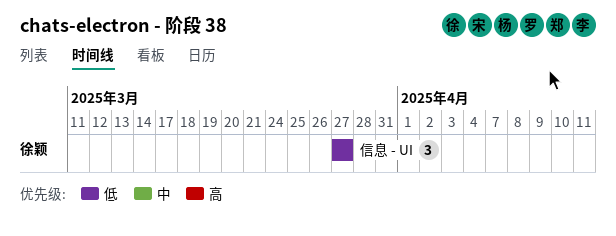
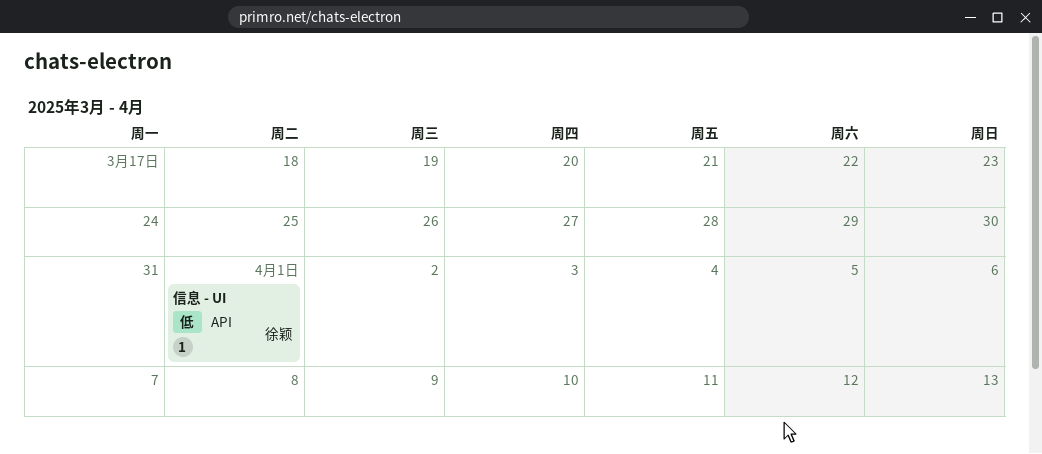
信息 - UI, estimate: 3 -> 1
信息 - UI, due: Mar 27 -> Apr 1

